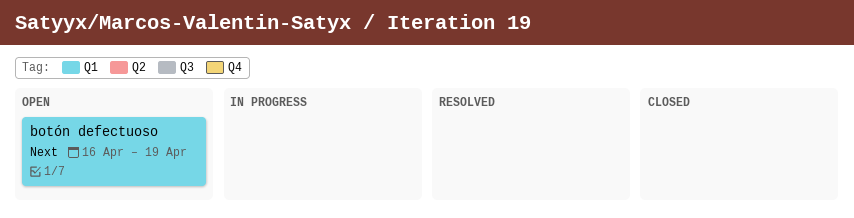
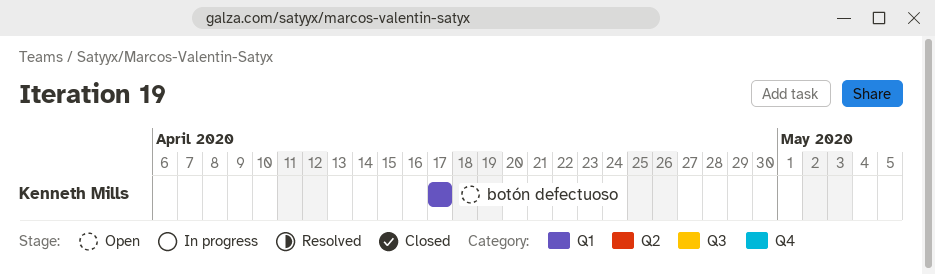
botón defectuoso, start: Apr 16 -> Apr 17
botón defectuoso, due: Apr 19 -> Apr 17

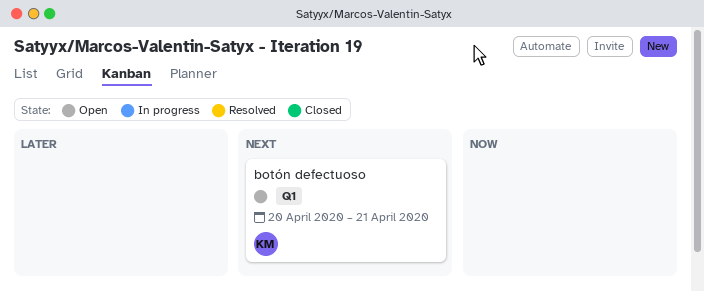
botón defectuoso, start: Apr 17 -> Apr 20
botón defectuoso, due: Apr 17 -> Apr 21

